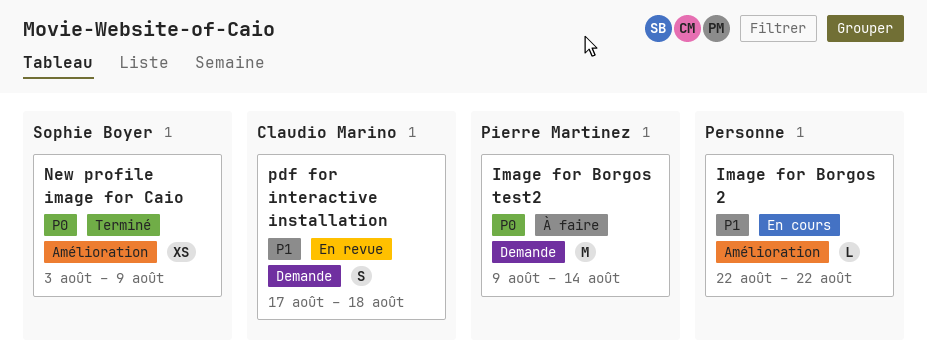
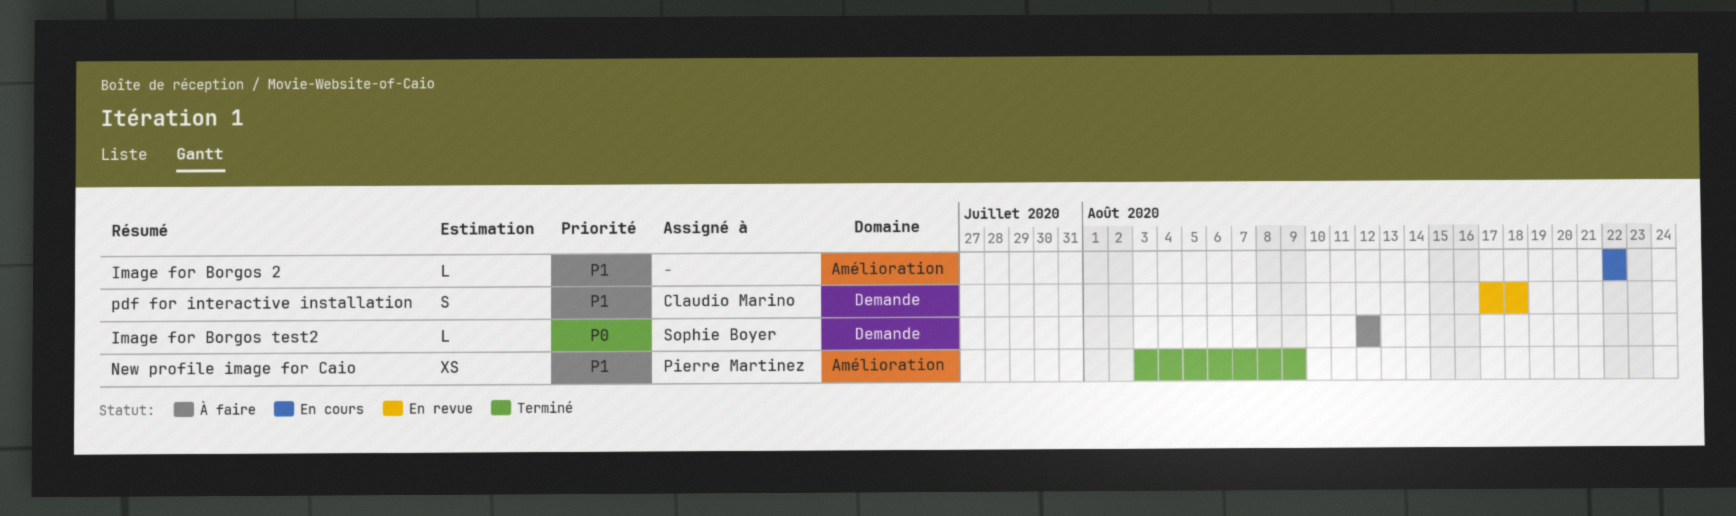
Image for Borgos test2, owner: Pierre Martinez -> Sophie Boyer
Image for Borgos test2, estimate: M -> L
Image for Borgos test2, start: Aug 9 -> Aug 12
Image for Borgos test2, due: Aug 14 -> Aug 12
New profile image for Caio, owner: Sophie Boyer -> Pierre Martinez
New profile image for Caio, priority: P0 -> P1

